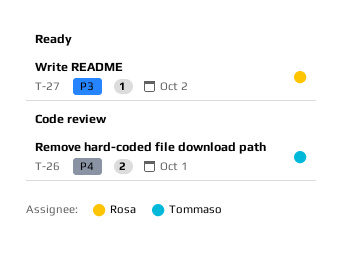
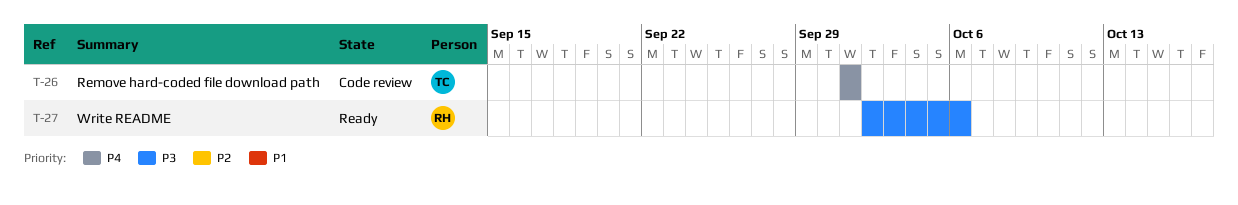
T-27, due: Oct 2 -> Oct 6

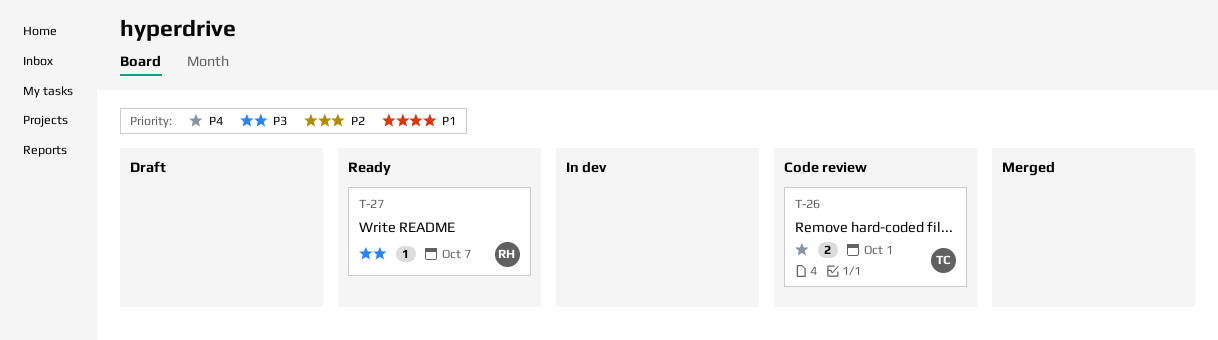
T-27, due: Oct 6 -> Oct 7

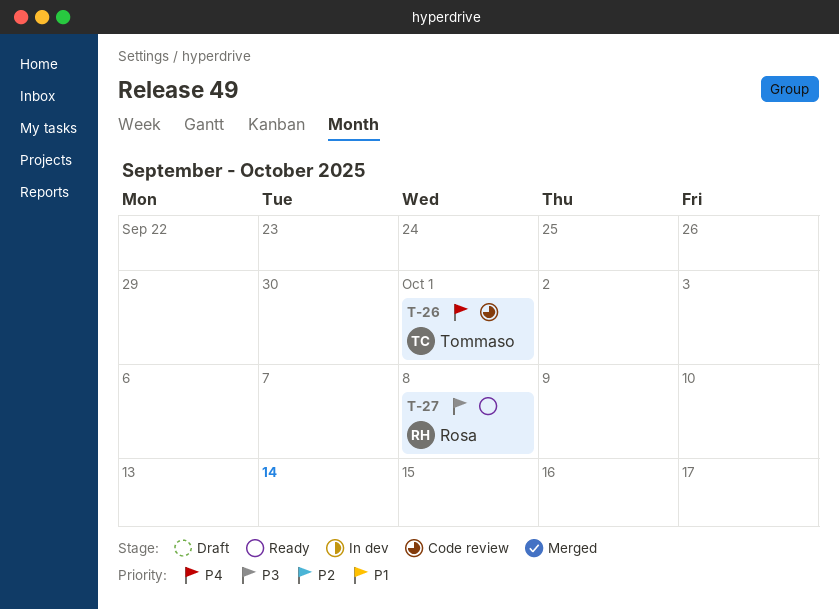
T-27, due: Oct 7 -> Oct 8

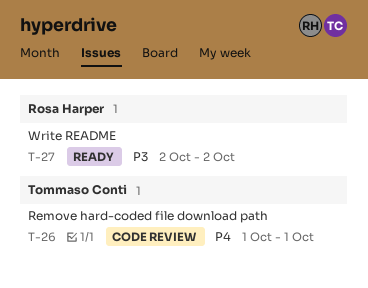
T-27, due: Oct 8 -> Oct 2

